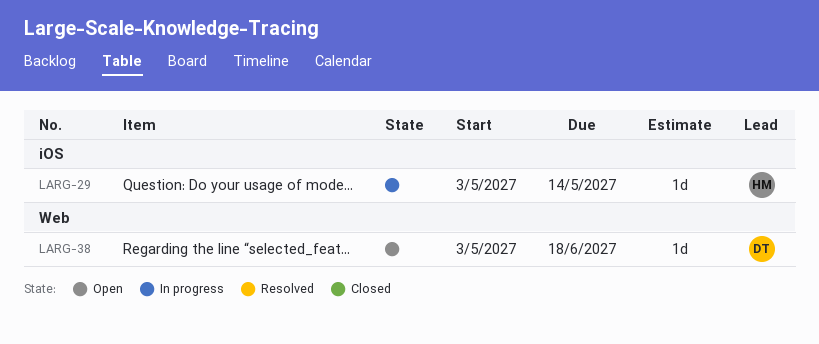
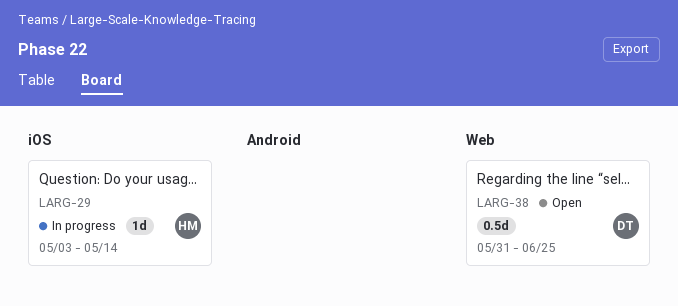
LARG-38, estimate: 1d -> 0.5d
LARG-38, start: May 3 -> May 31
LARG-38, due: Jun 18 -> Jun 25

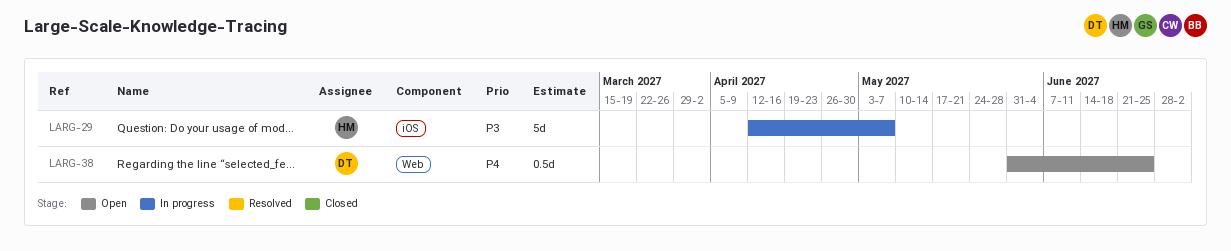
LARG-29, estimate: 1d -> 5d
LARG-29, start: May 3 -> Apr 12
LARG-29, due: May 14 -> May 7

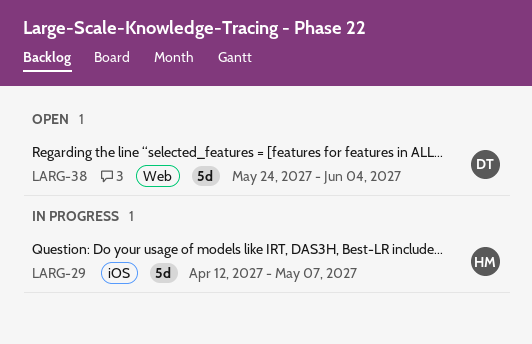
LARG-38, estimate: 0.5d -> 5d
LARG-38, start: May 31 -> May 24
LARG-38, due: Jun 25 -> Jun 4

